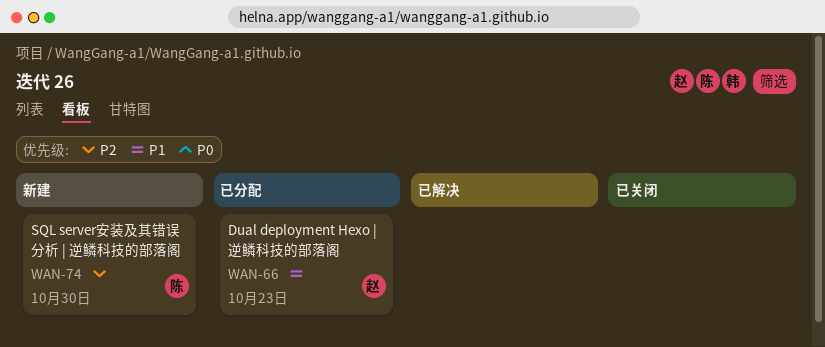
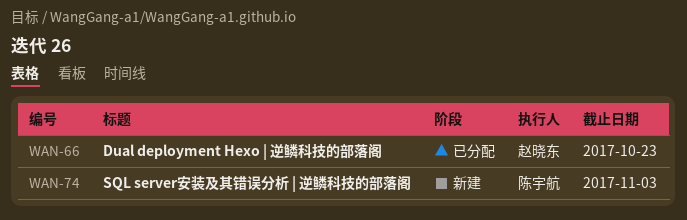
WAN-74, due: Oct 30 -> Nov 3

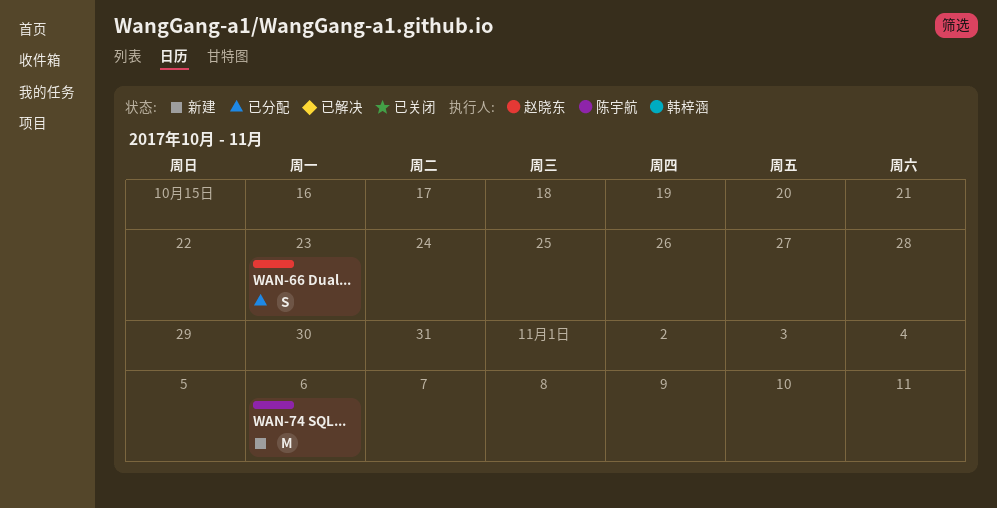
WAN-74, due: Nov 3 -> Nov 6

